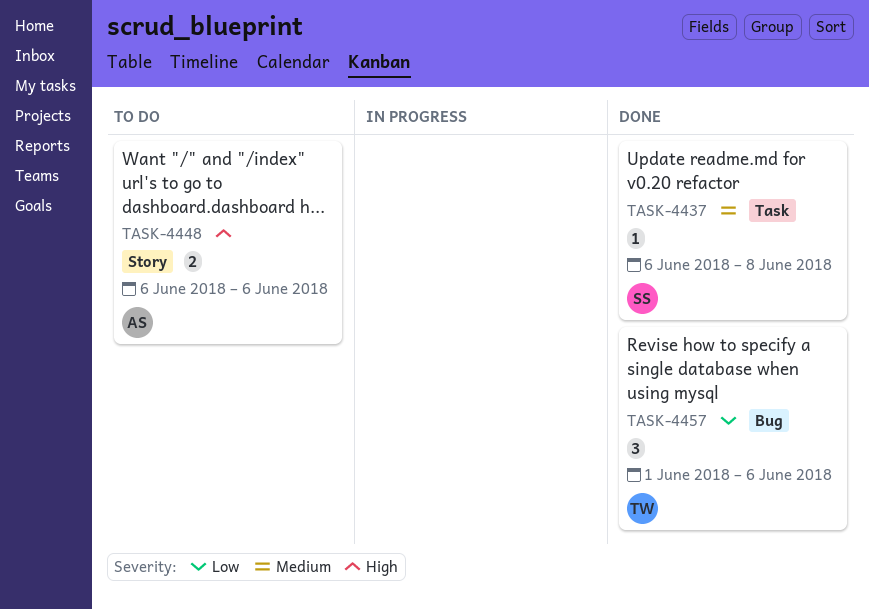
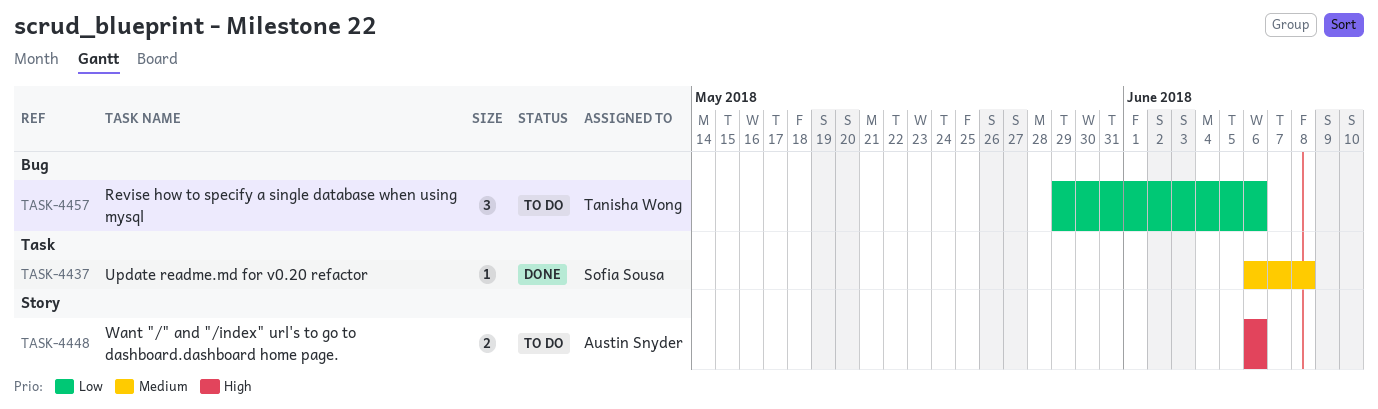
TASK-4457, status: Done -> To do
TASK-4457, start: Jun 1 -> May 29

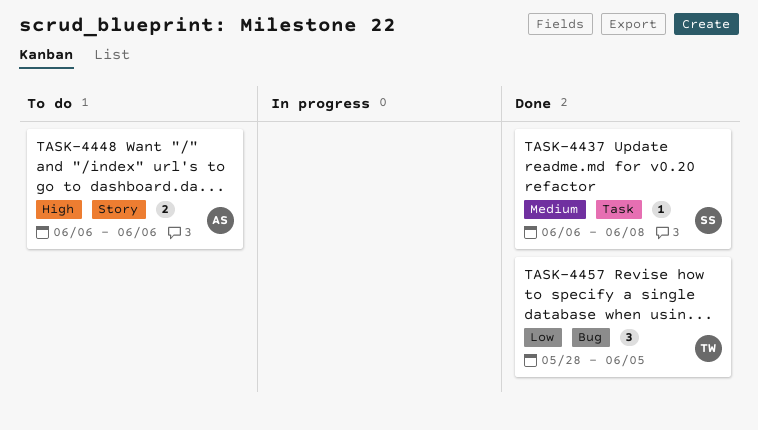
TASK-4457, status: To do -> Done
TASK-4457, start: May 29 -> May 28
TASK-4457, due: Jun 6 -> Jun 5

